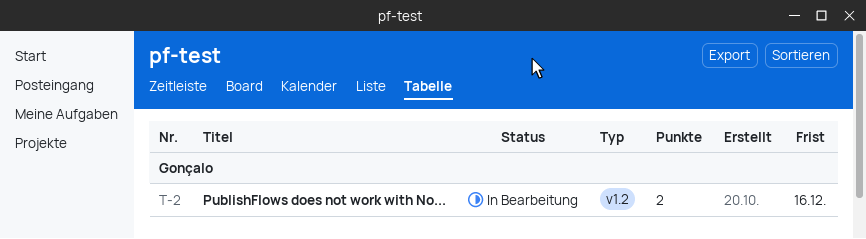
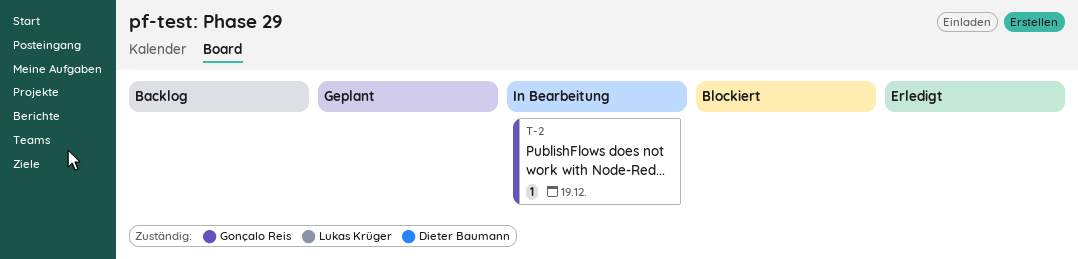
T-2, estimate: 2 -> 1
T-2, due: Dec 16 -> Dec 19

